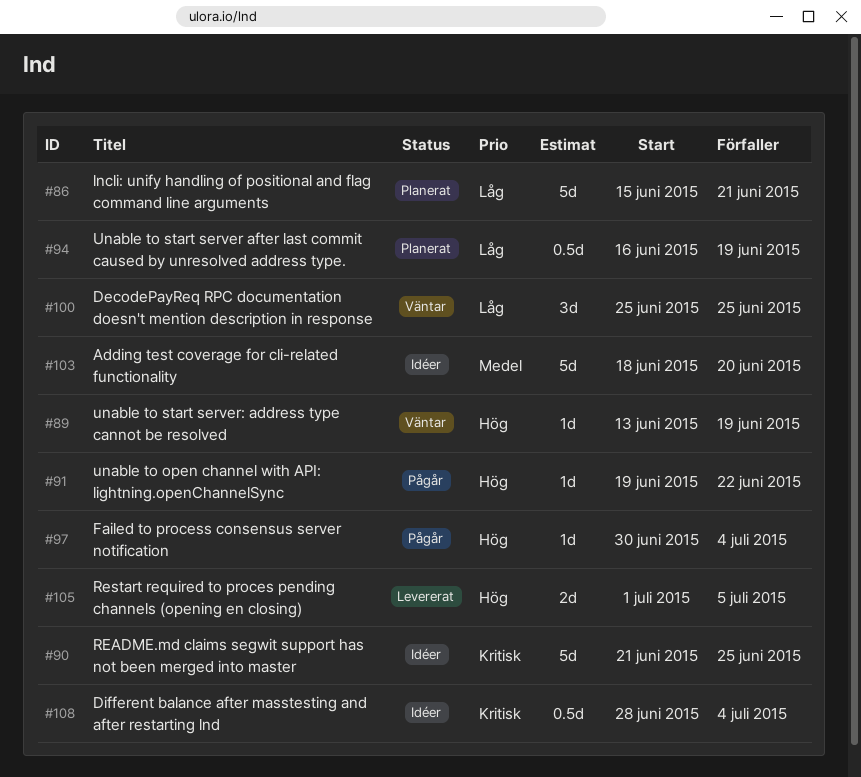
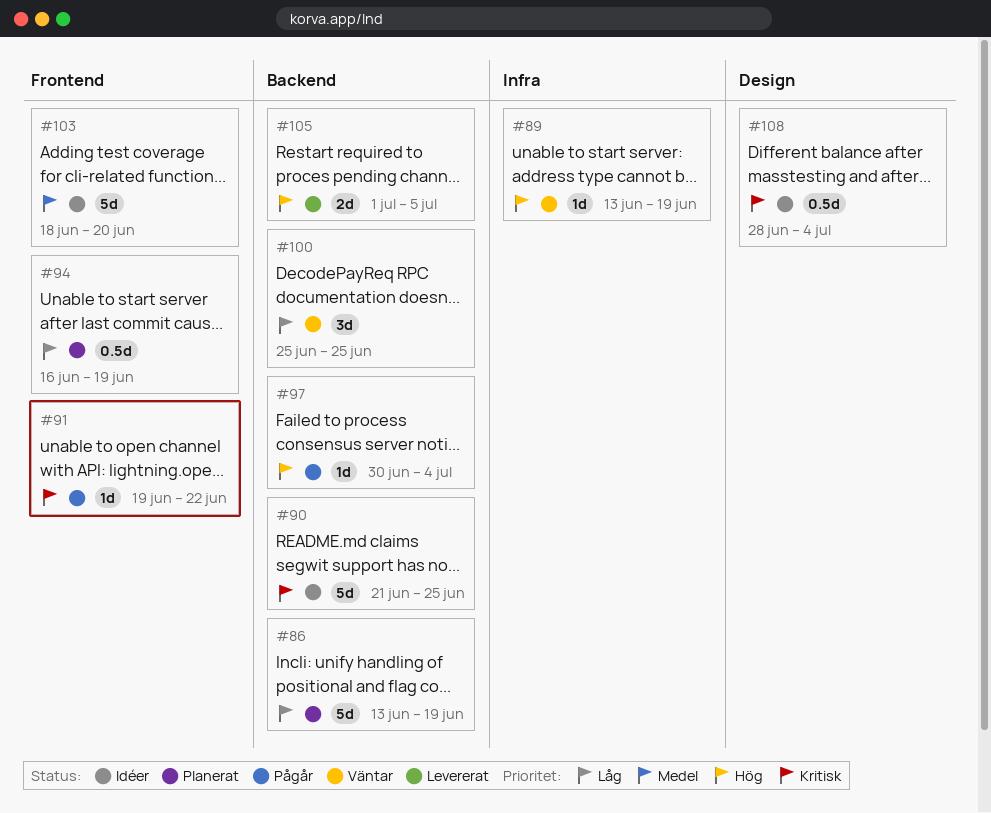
#86, start: Jun 15 -> Jun 13
#86, due: Jun 21 -> Jun 19
#91, priority: Hög -> Kritisk

